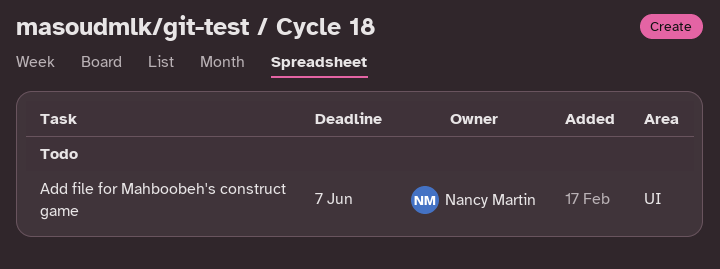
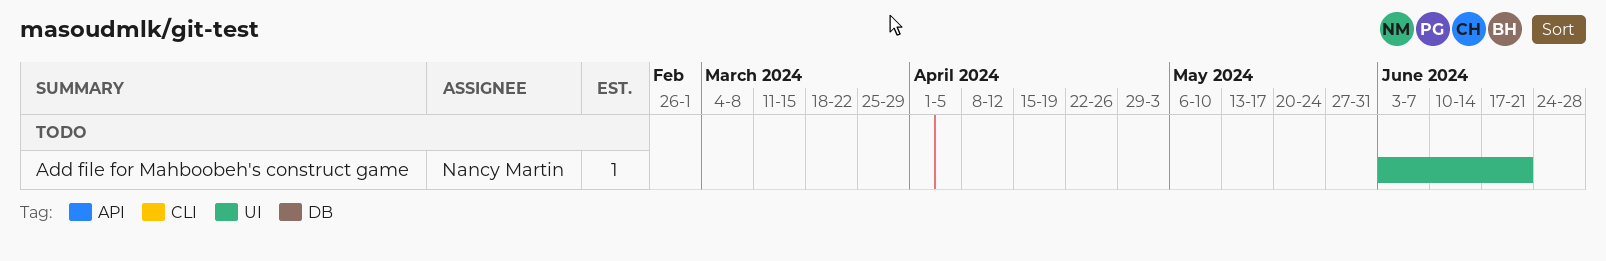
Add file for Mahboobeh's construct game, due: Jun 7 -> Jun 21

